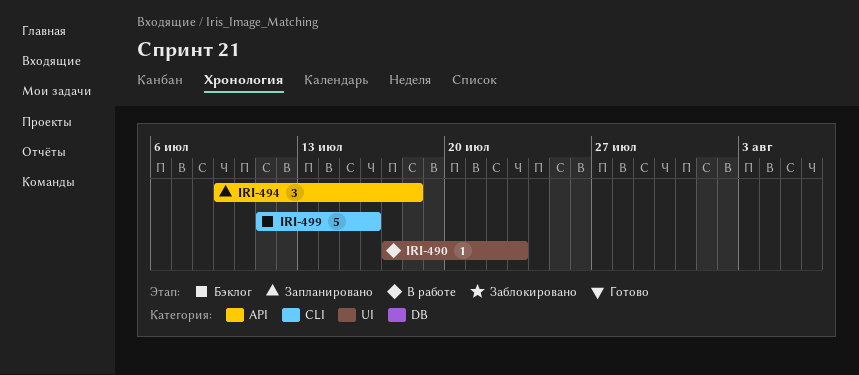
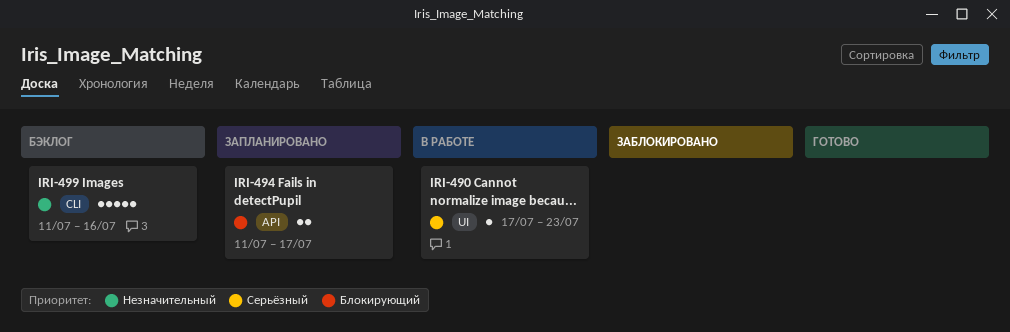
IRI-494, estimate: 3 -> 2
IRI-494, start: Jul 9 -> Jul 11
IRI-494, due: Jul 18 -> Jul 17

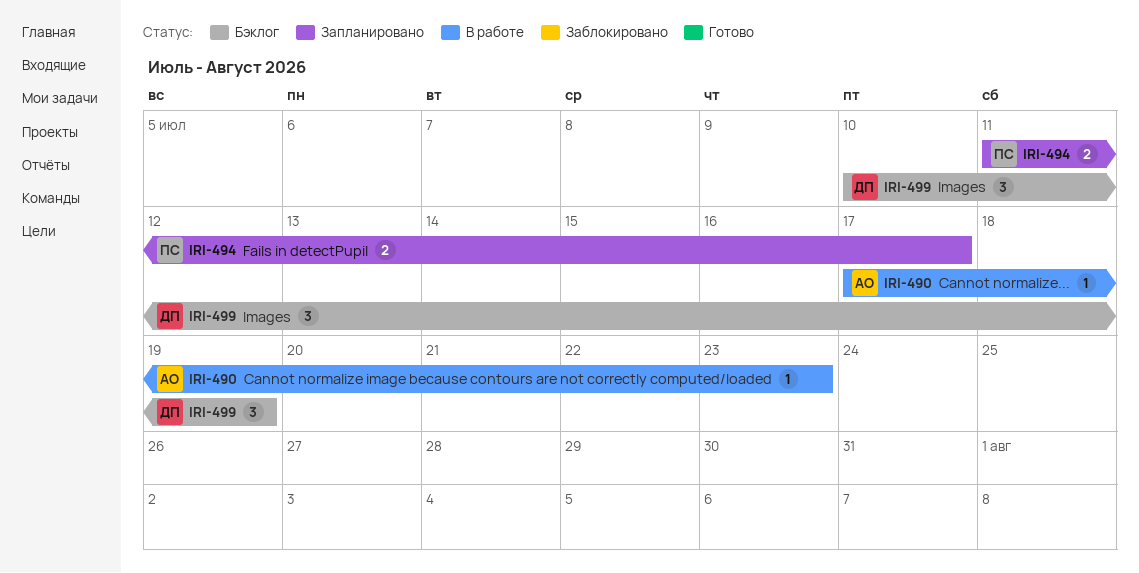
IRI-499, estimate: 5 -> 3
IRI-499, start: Jul 11 -> Jul 10
IRI-499, due: Jul 16 -> Jul 19

